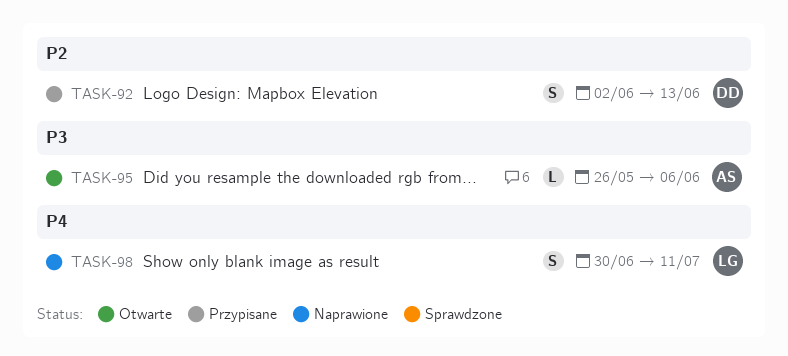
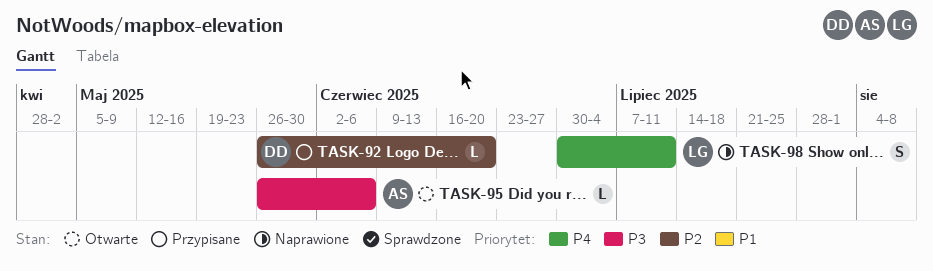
TASK-92, estimate: S -> L
TASK-92, start: Jun 2 -> May 26
TASK-92, due: Jun 13 -> Jun 20

